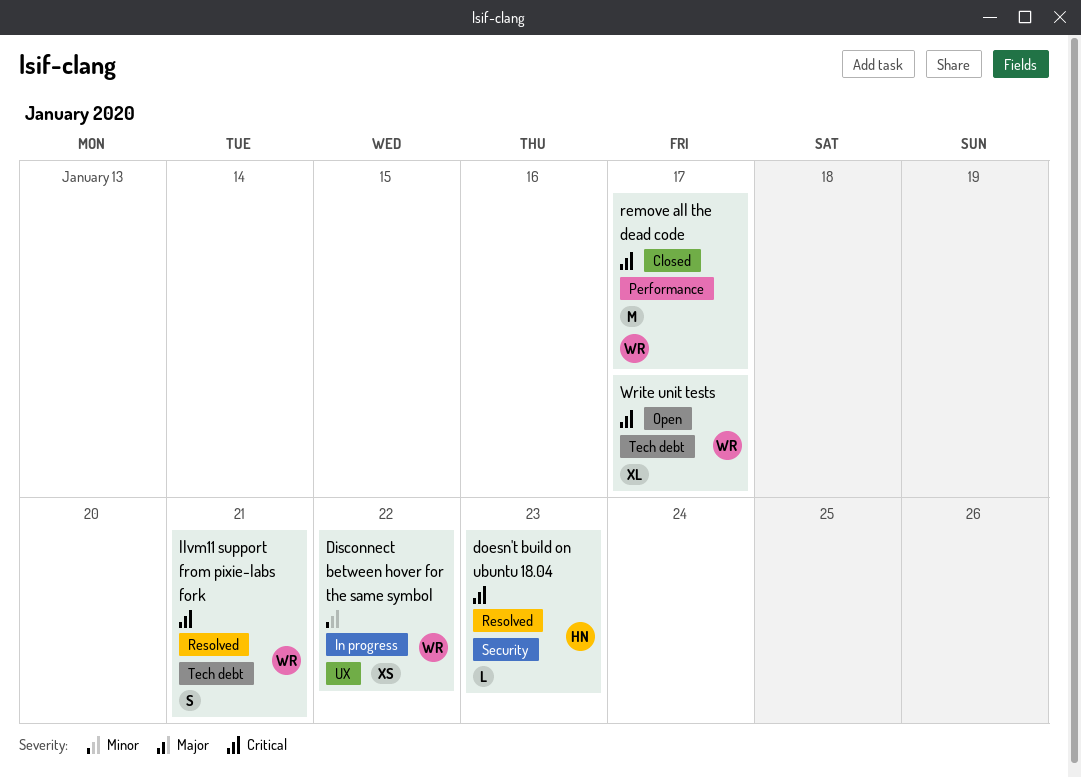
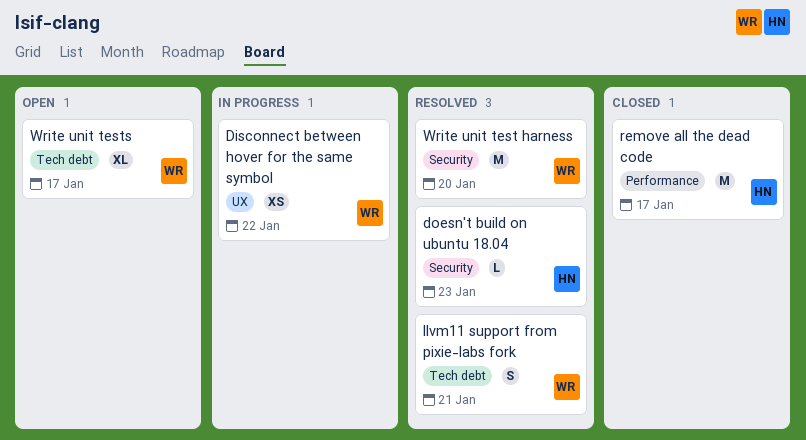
remove all the dead code, owner: WR -> HN
Write unit test harness: none -> present

